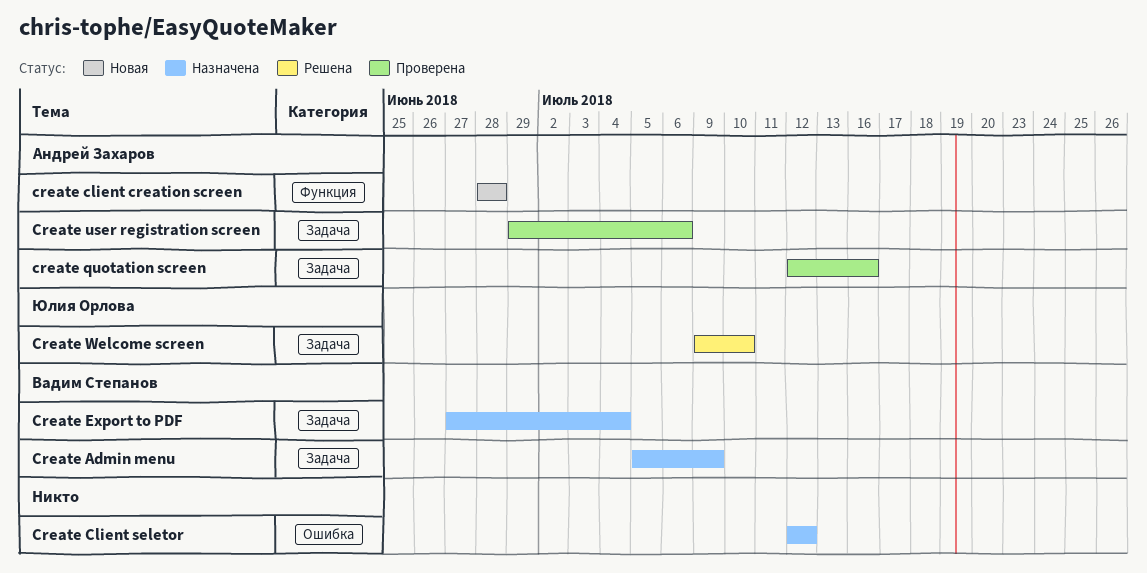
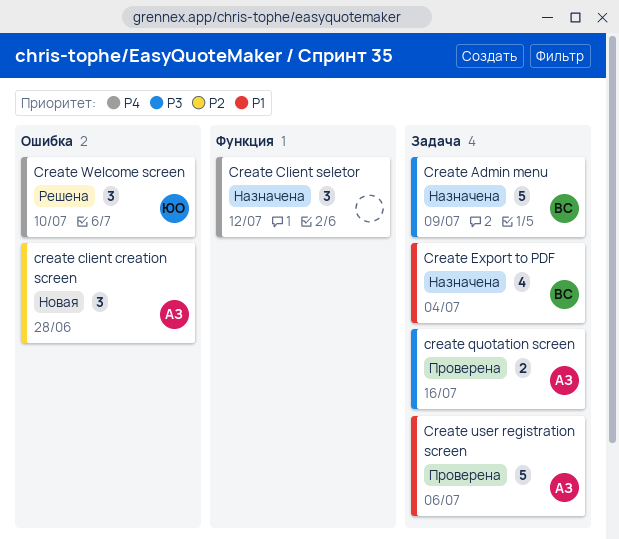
create client creation screen, label: Функция -> Ошибка
Create Client seletor, label: Ошибка -> Функция
Create Welcome screen, label: Задача -> Ошибка

